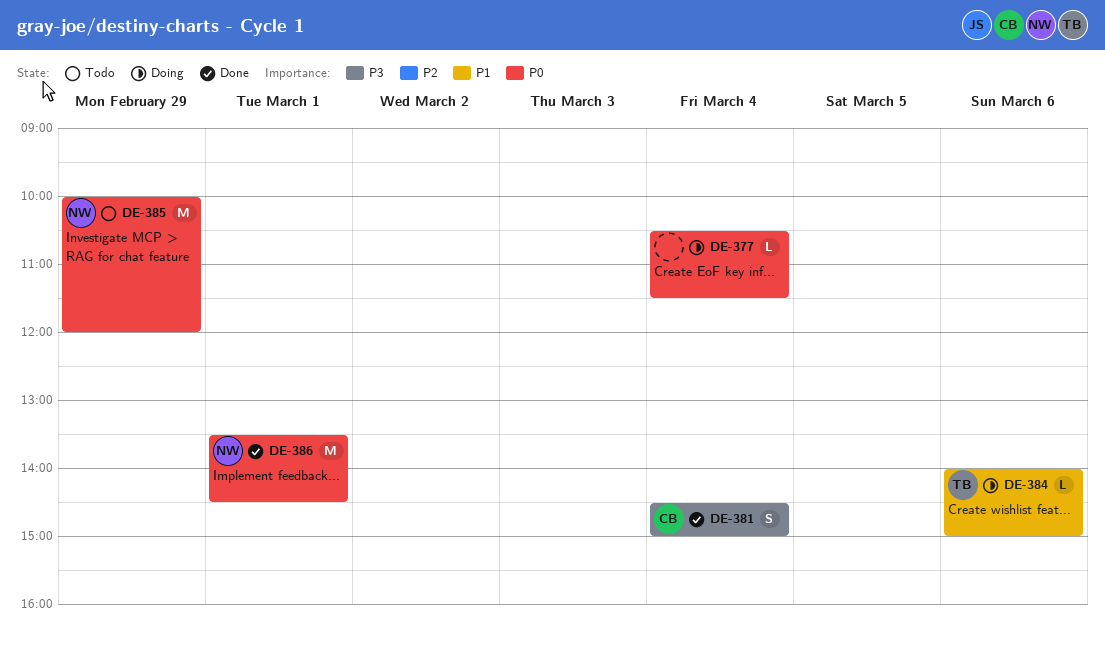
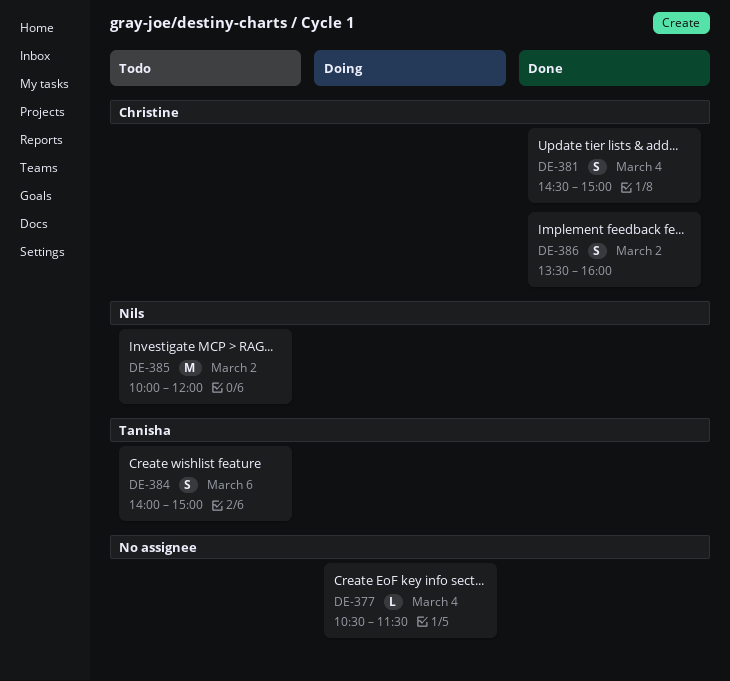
DE-384, status: Doing -> Todo
DE-384, estimate: L -> S
DE-385, day: Feb 29 -> Mar 2
DE-386, owner: Nils -> Christine
DE-386, estimate: M -> S
DE-386, day: Mar 1 -> Mar 2
DE-386, ends: 14:30 -> 16:00

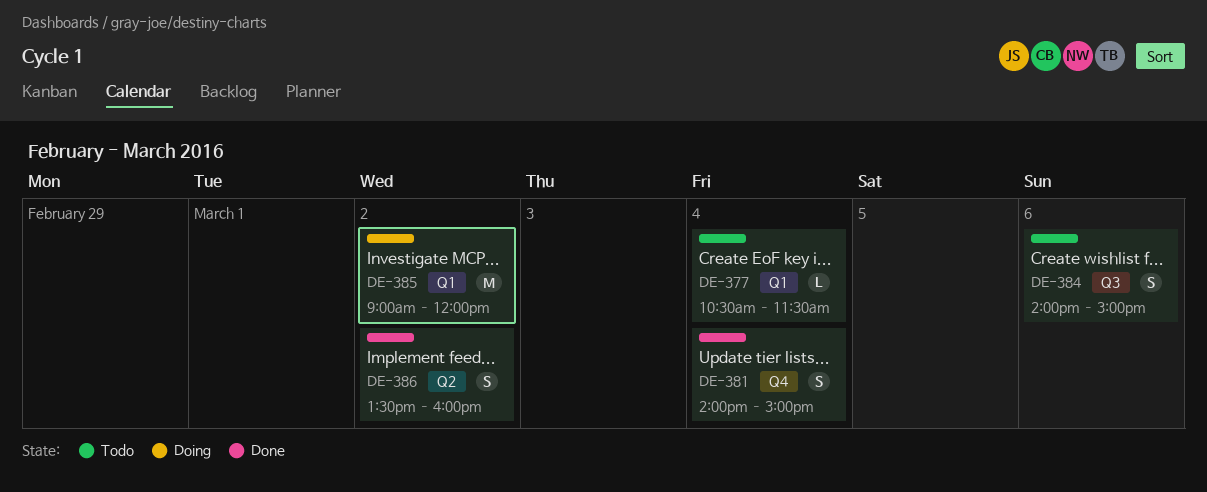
DE-377, status: Doing -> Todo
DE-381, begins: 14:30 -> 14:00
DE-385, status: Todo -> Doing
DE-385, begins: 10:00 -> 09:00

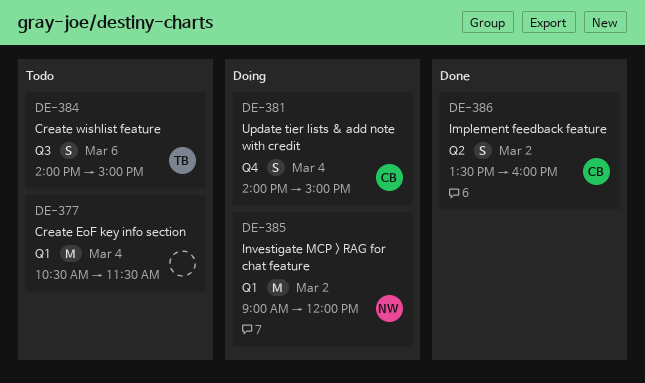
DE-377, estimate: L -> M
DE-381, status: Done -> Doing

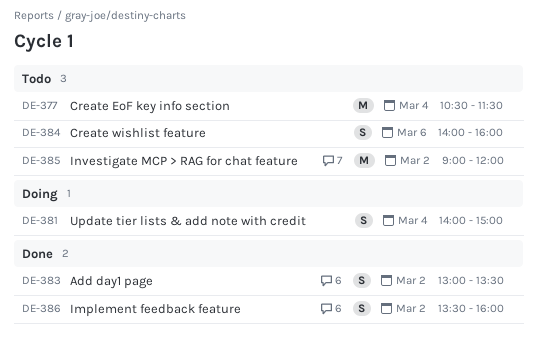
DE-383: none -> present
DE-384, ends: 15:00 -> 16:00
DE-385, status: Doing -> Todo

